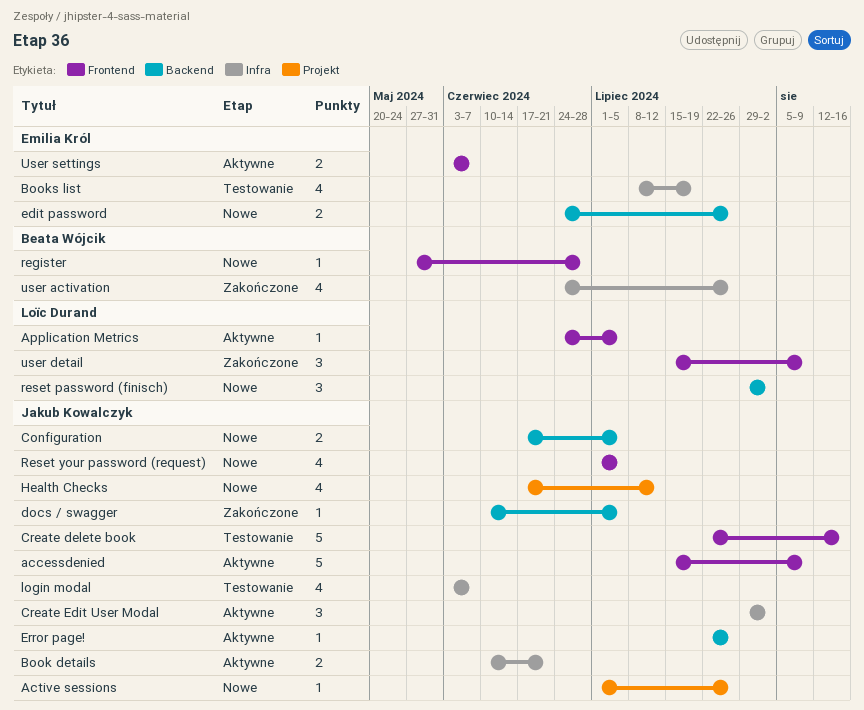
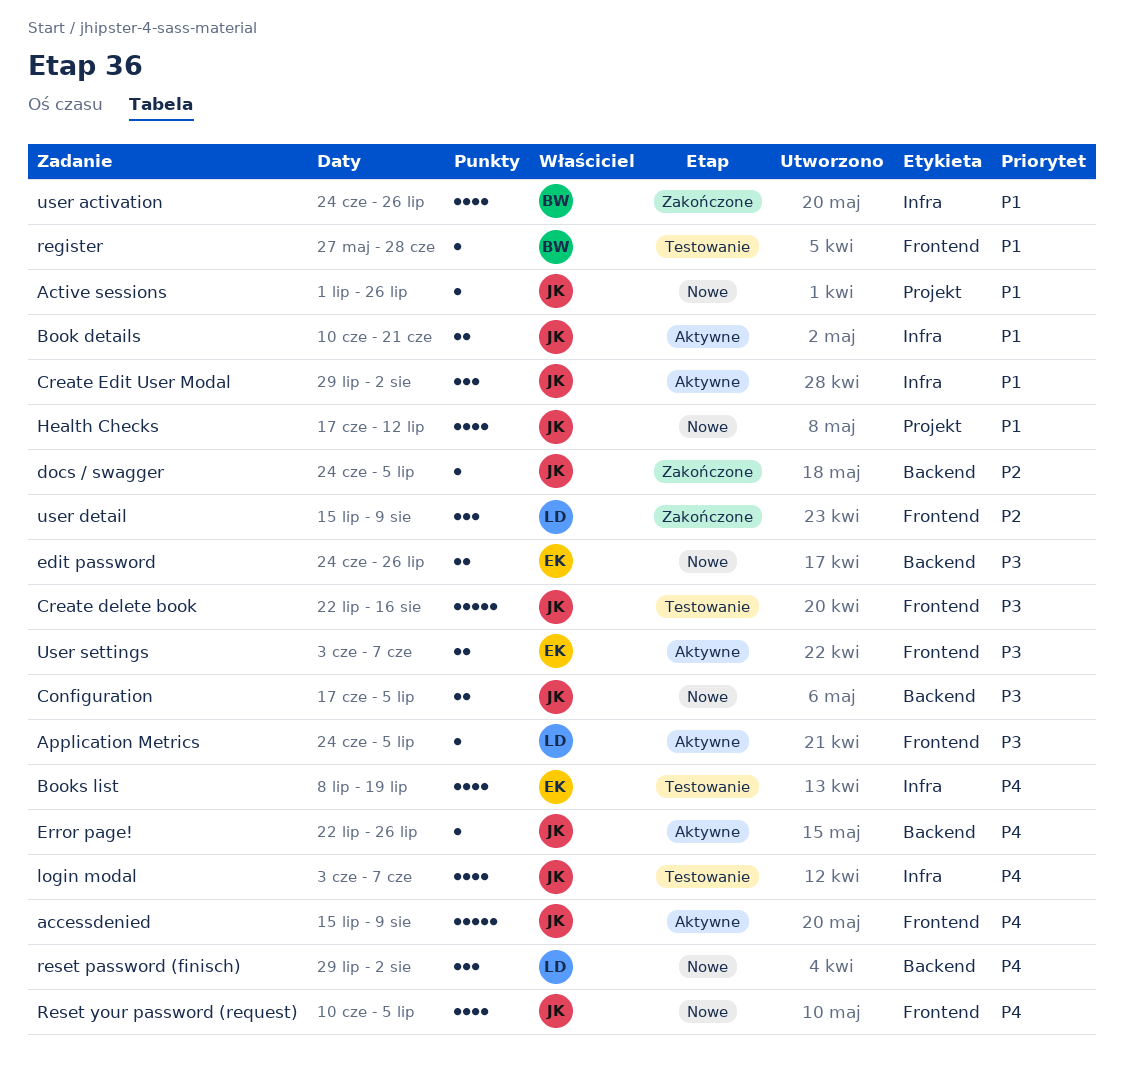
docs / swagger, start: Jun 10 -> Jun 24
register, status: Nowe -> Testowanie
Reset your password (request), start: Jul 1 -> Jun 10

